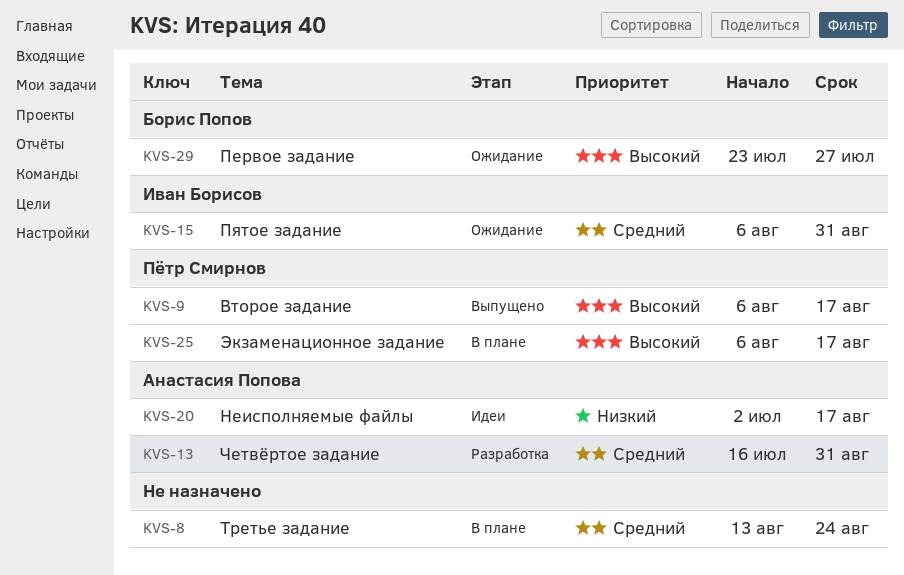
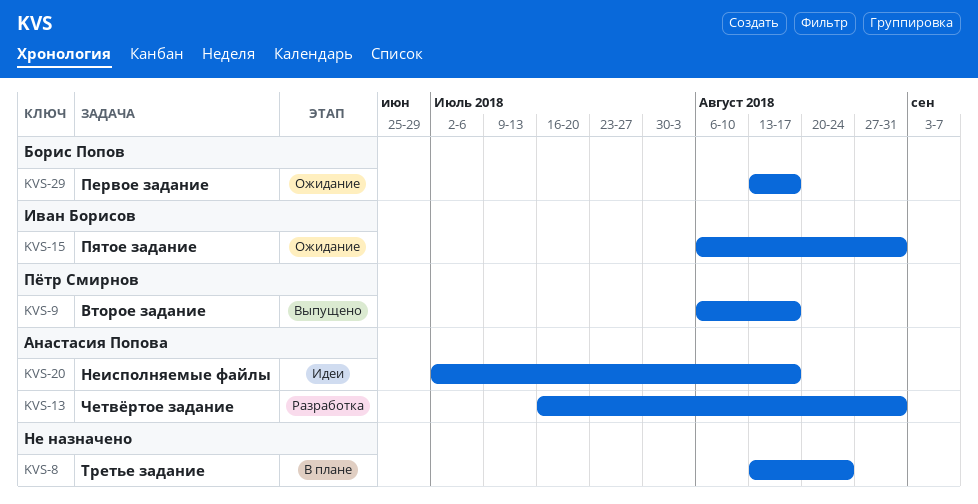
KVS-25: present -> none
KVS-29, start: Jul 23 -> Aug 13
KVS-29, due: Jul 27 -> Aug 17

